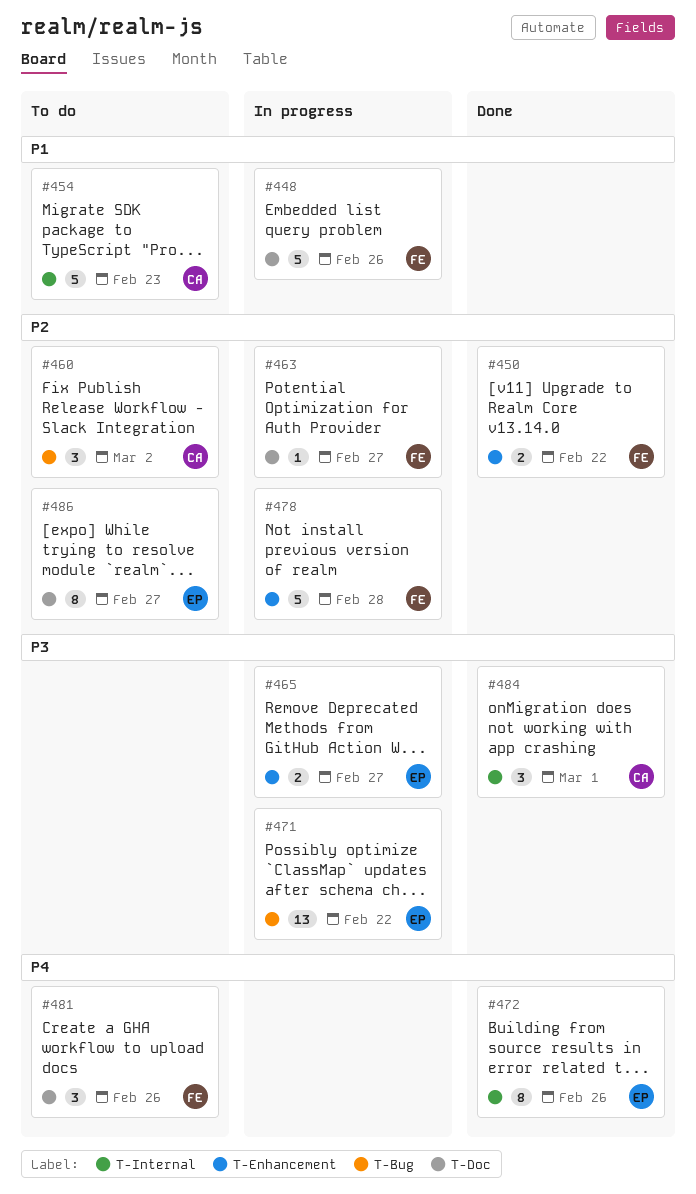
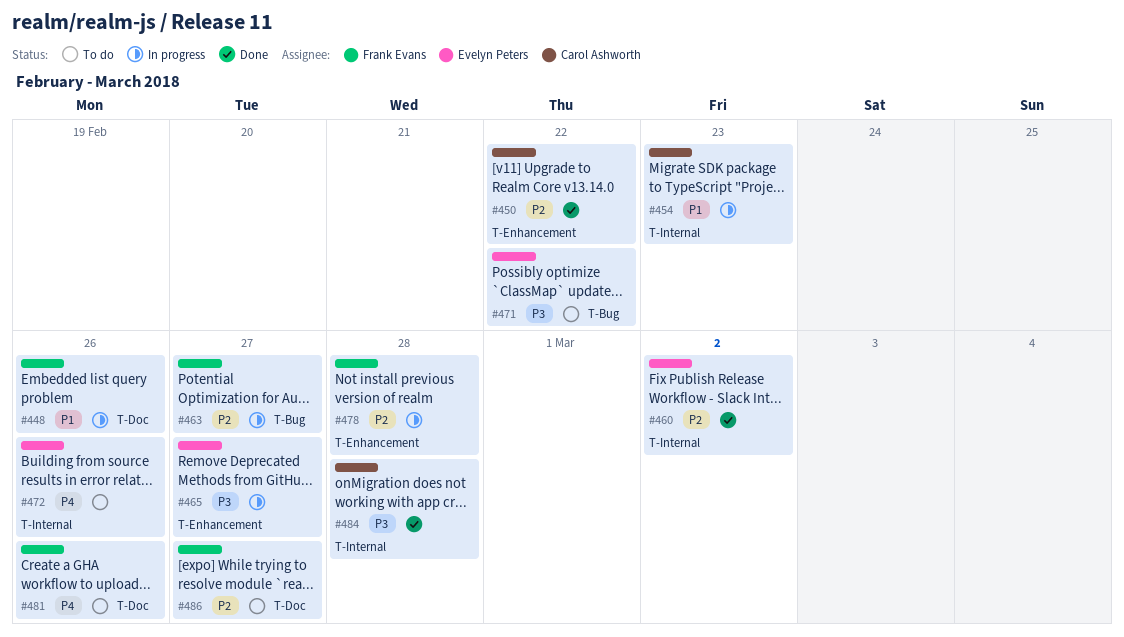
#450, owner: Frank Evans -> Carol Ashworth
#454, status: To do -> In progress
#460, status: To do -> Done
#460, owner: Carol Ashworth -> Evelyn Peters
#460, label: T-Bug -> T-Internal
#463, label: T-Doc -> T-Bug
#471, status: In progress -> To do
#472, status: Done -> To do
#484, due: Mar 1 -> Feb 28
#486, owner: Evelyn Peters -> Frank Evans

